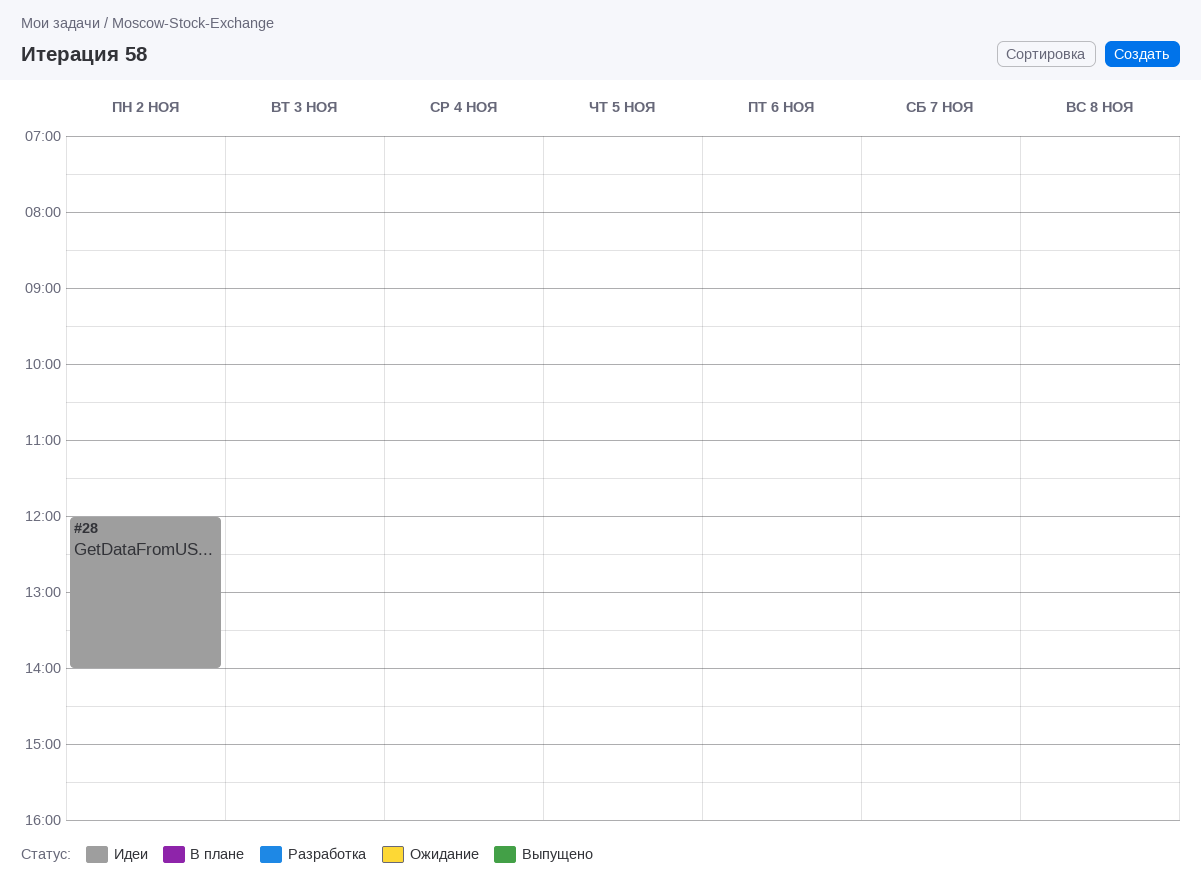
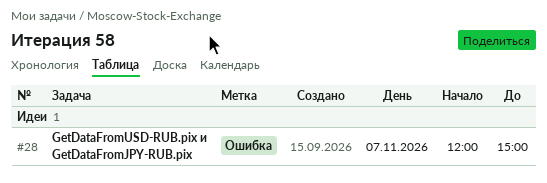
#28, day: Nov 2 -> Nov 7
#28, ends: 14:00 -> 15:00

